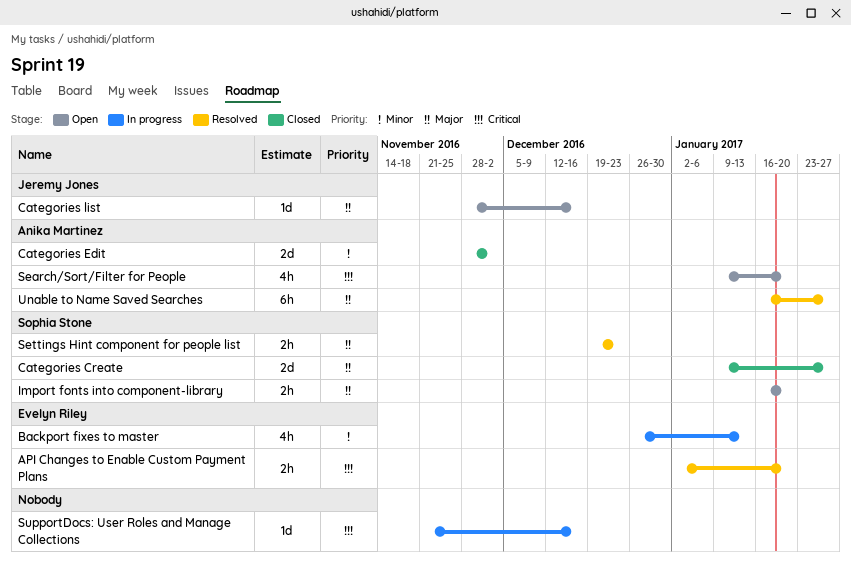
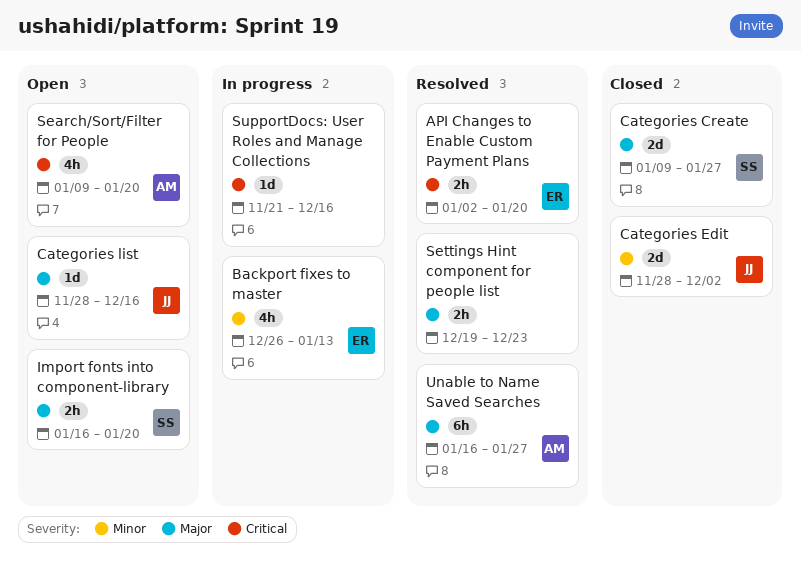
Categories Edit, owner: Anika Martinez -> Jeremy Jones
Settings Hint component for people list, owner: Sophia Stone -> none

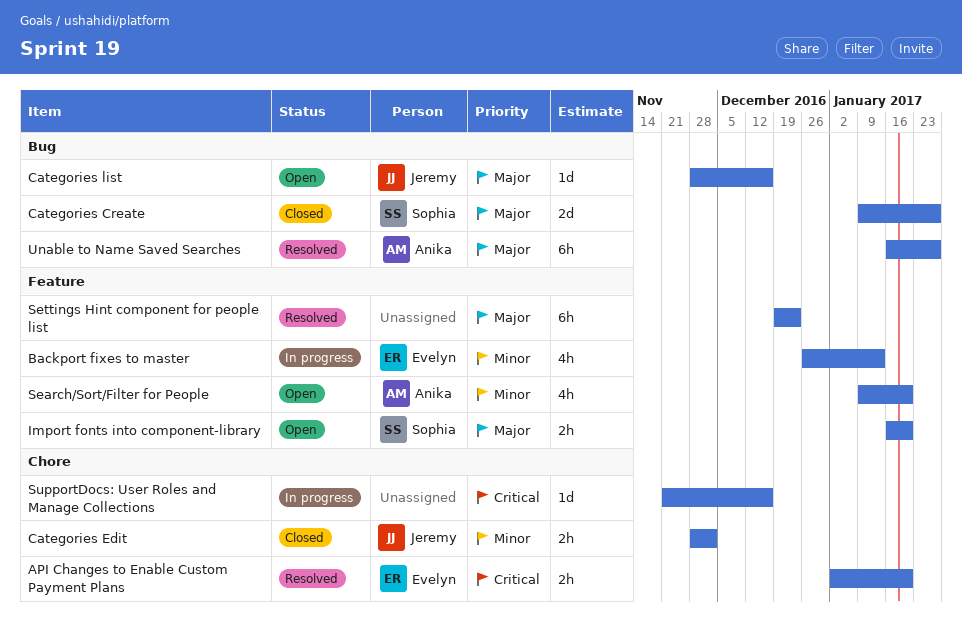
Categories Edit, estimate: 2d -> 2h
Search/Sort/Filter for People, priority: Critical -> Minor
Settings Hint component for people list, estimate: 2h -> 6h

